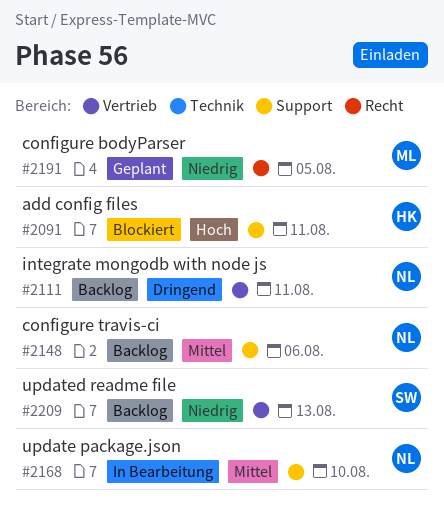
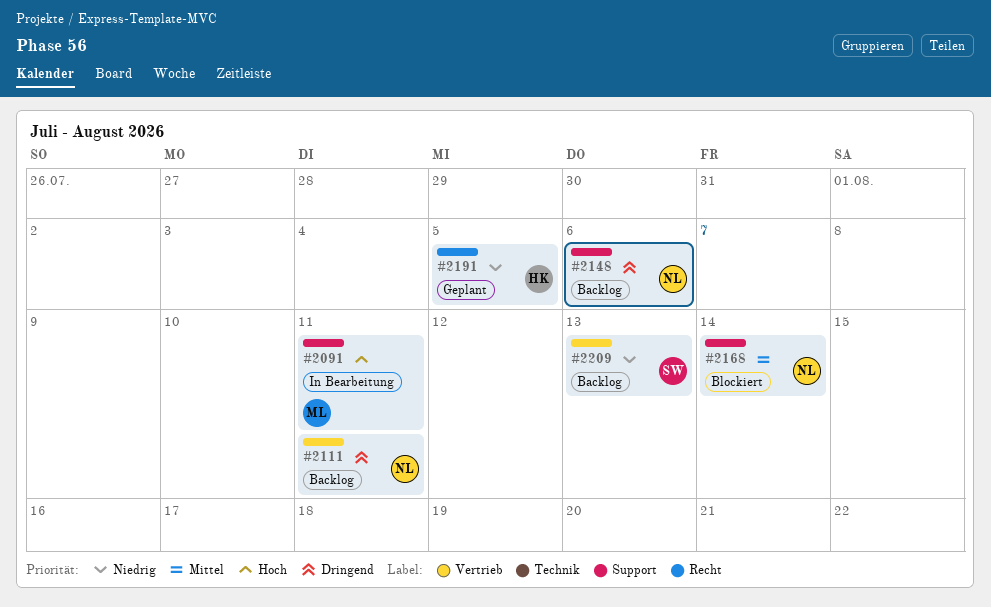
#2091, status: Blockiert -> In Bearbeitung
#2091, owner: HK -> ML
#2148, priority: Mittel -> Dringend
#2168, status: In Bearbeitung -> Blockiert
#2168, due: Aug 10 -> Aug 14
#2191, owner: ML -> HK

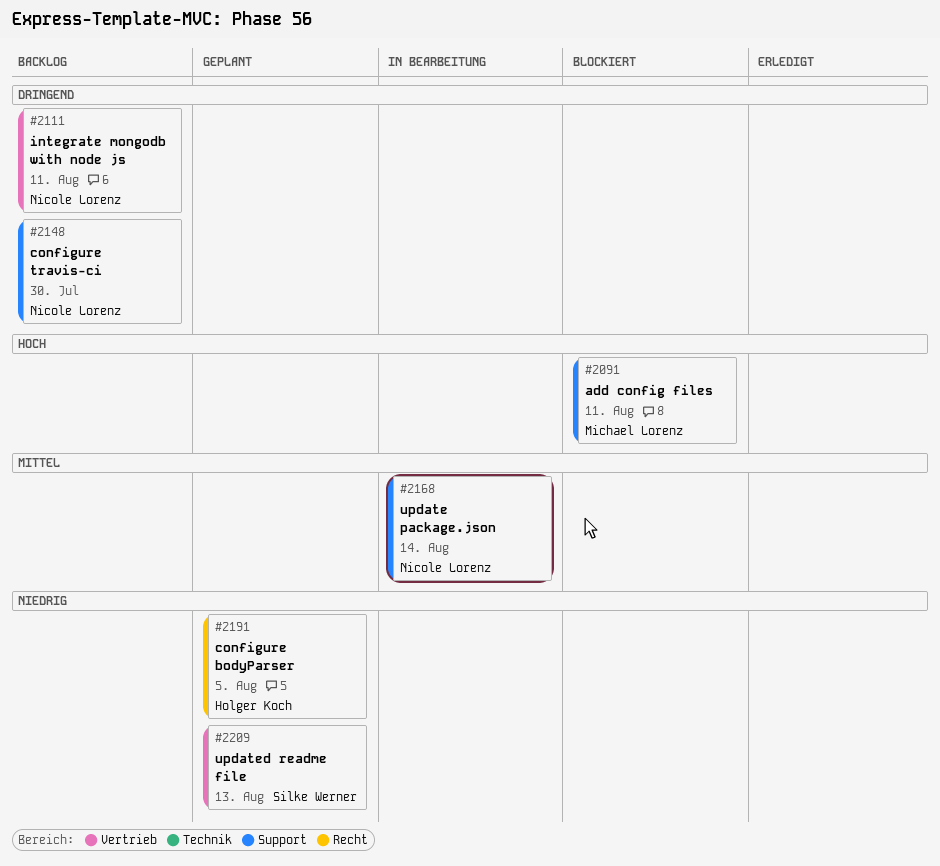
#2091, status: In Bearbeitung -> Blockiert
#2148, due: Aug 6 -> Jul 30
#2168, status: Blockiert -> In Bearbeitung
#2209, status: Backlog -> Geplant

